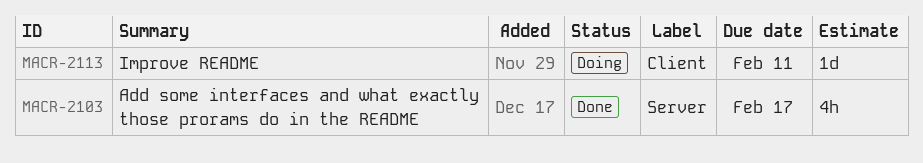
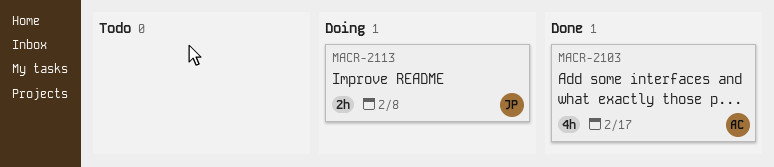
MACR-2113, estimate: 1d -> 2h
MACR-2113, due: Feb 11 -> Feb 8

